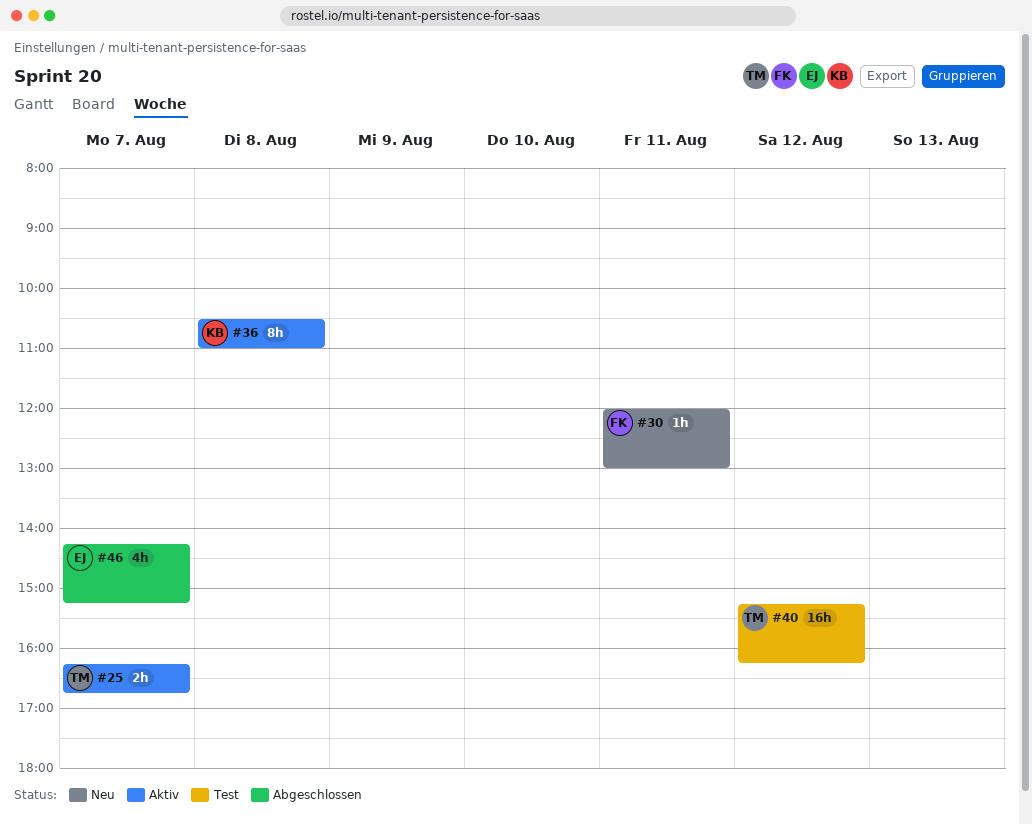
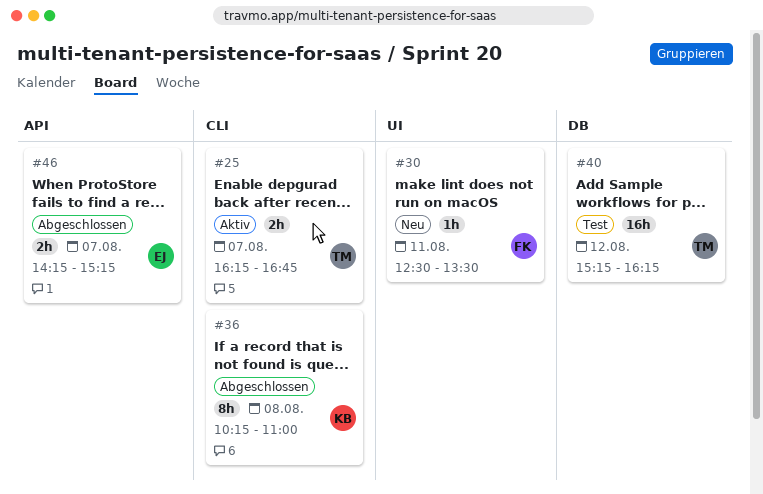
#30, begins: 12:00 -> 12:30
#30, ends: 13:00 -> 13:30
#36, status: Aktiv -> Abgeschlossen
#36, begins: 10:30 -> 10:15
#46, estimate: 4h -> 2h

